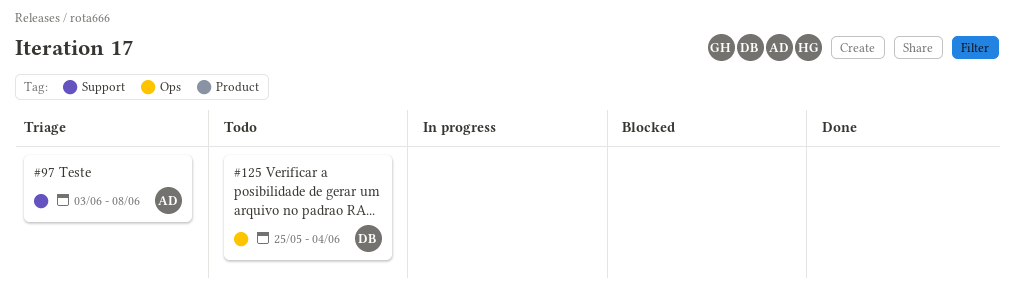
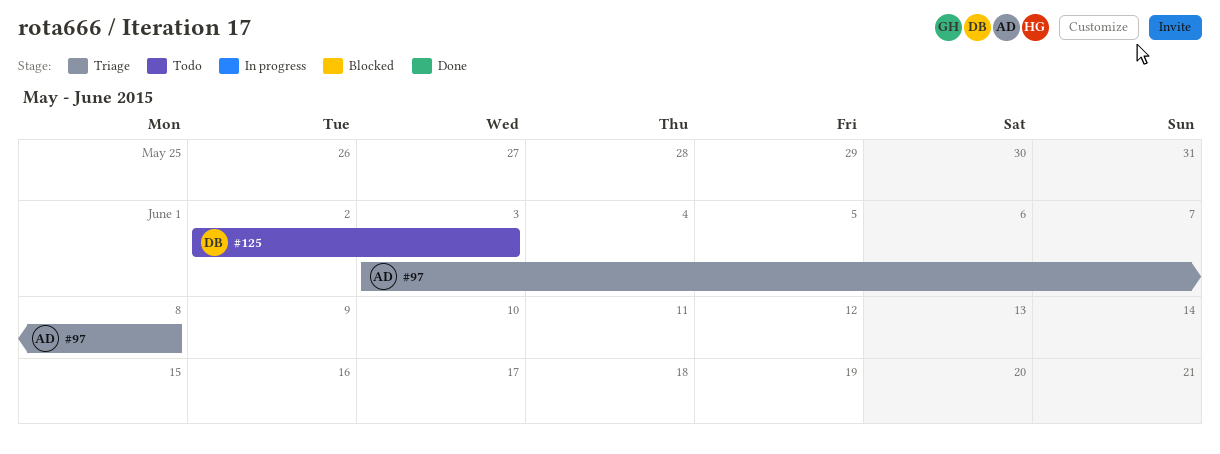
#125, start: May 25 -> Jun 2
#125, due: Jun 4 -> Jun 3

